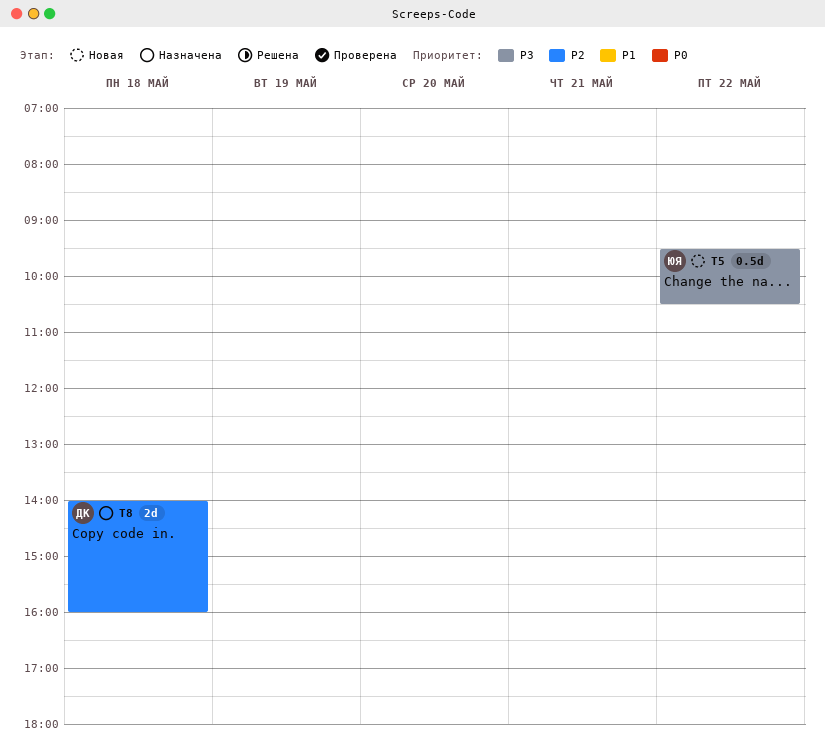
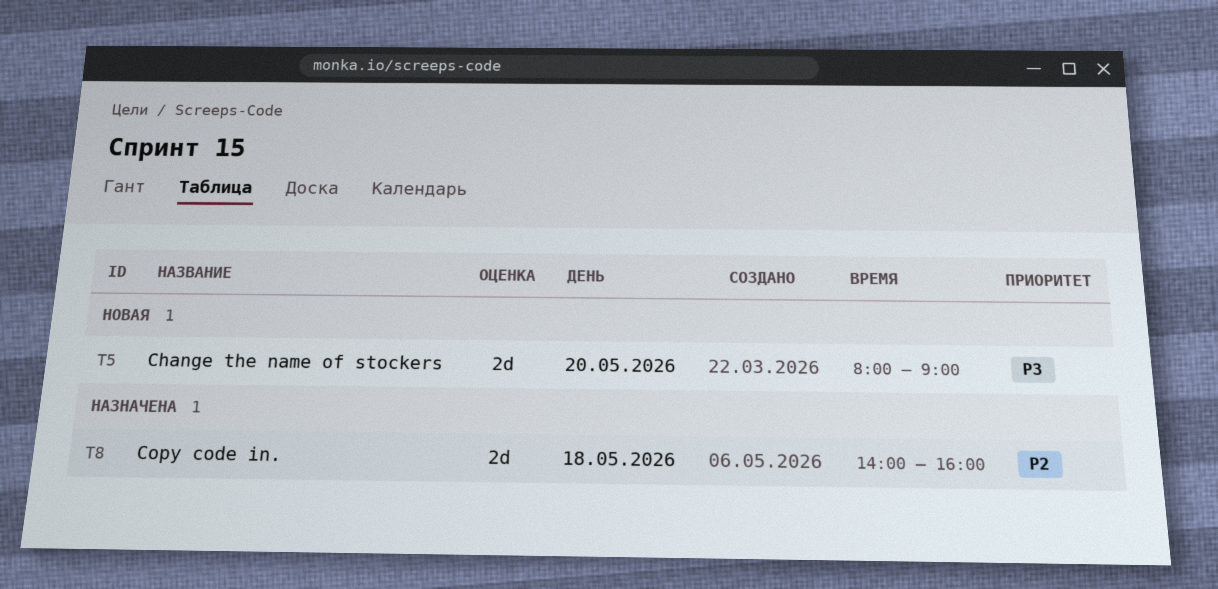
T5, estimate: 0.5d -> 2d
T5, day: May 22 -> May 20
T5, begins: 09:30 -> 08:00
T5, ends: 10:30 -> 09:00

